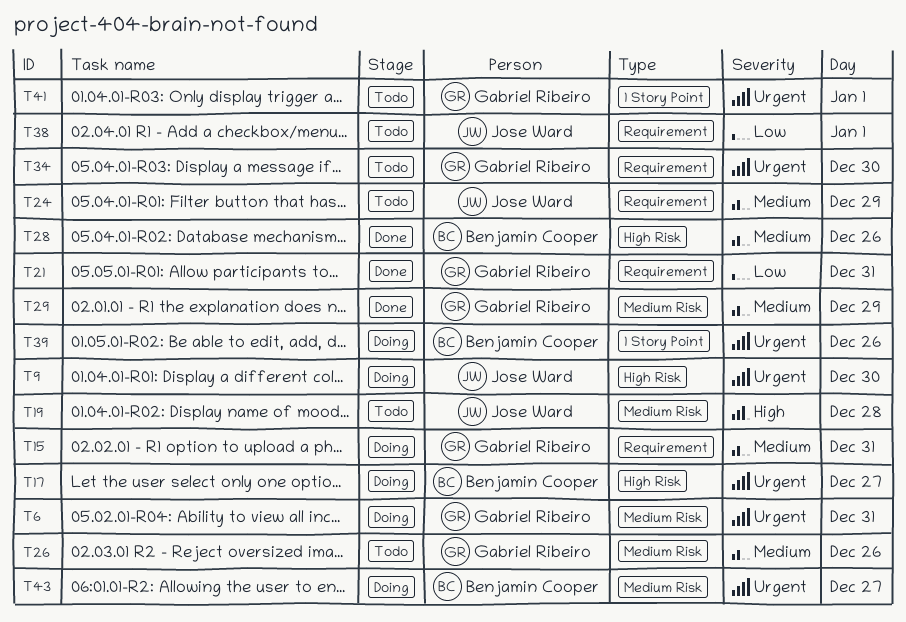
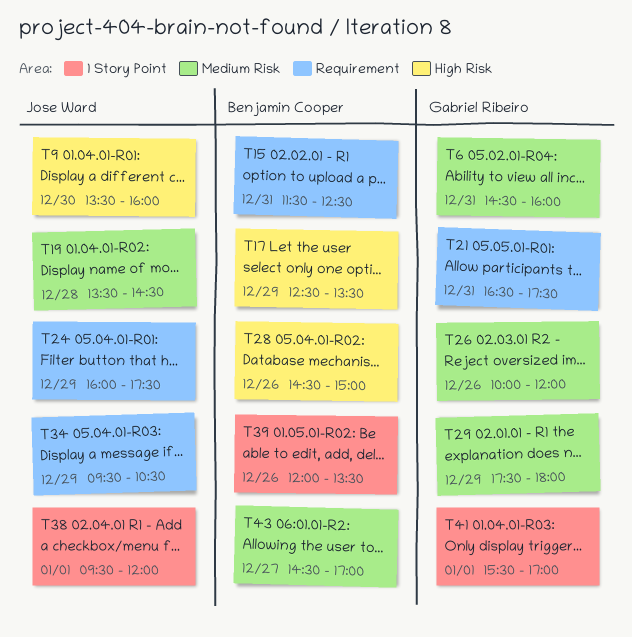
T15, owner: Gabriel Ribeiro -> Benjamin Cooper
T17, day: Dec 27 -> Dec 29
T34, owner: Gabriel Ribeiro -> Jose Ward
T34, day: Dec 30 -> Dec 29
T38, label: Requirement -> 1 Story Point

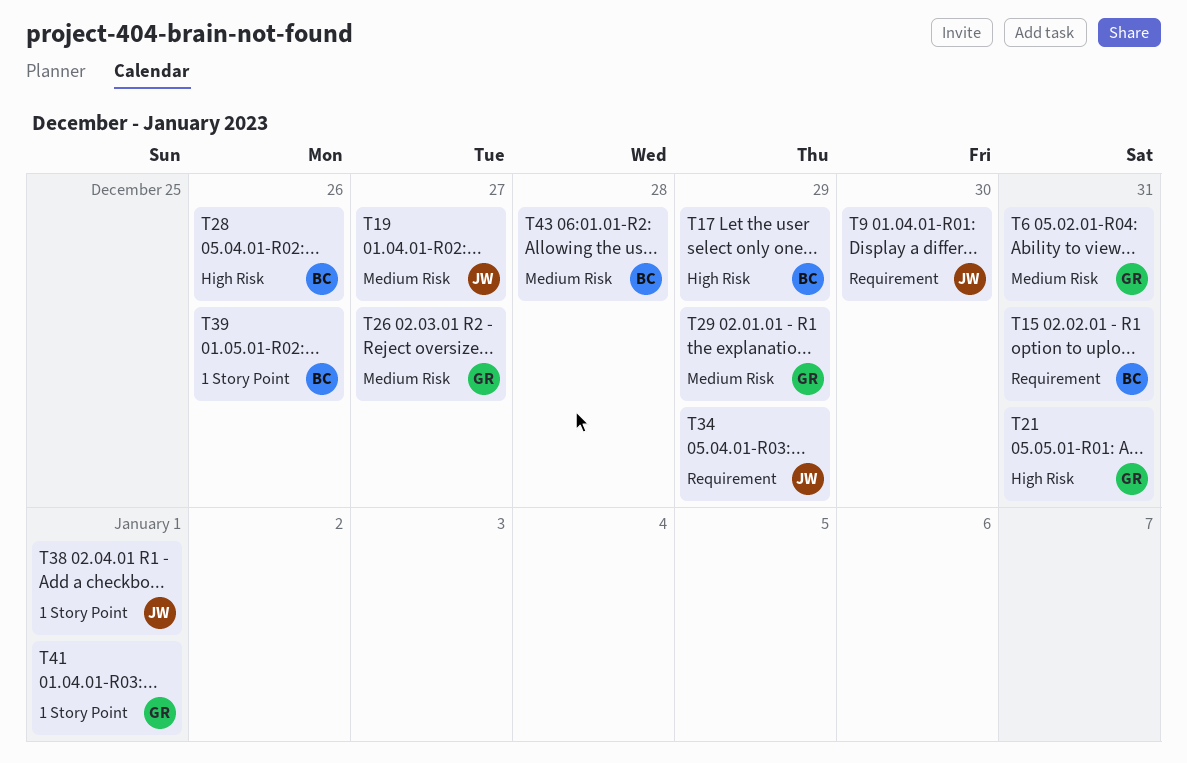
T9, label: High Risk -> Requirement
T19, day: Dec 28 -> Dec 27
T21, label: Requirement -> High Risk
T24: present -> none
T26, day: Dec 26 -> Dec 27
T43, day: Dec 27 -> Dec 28

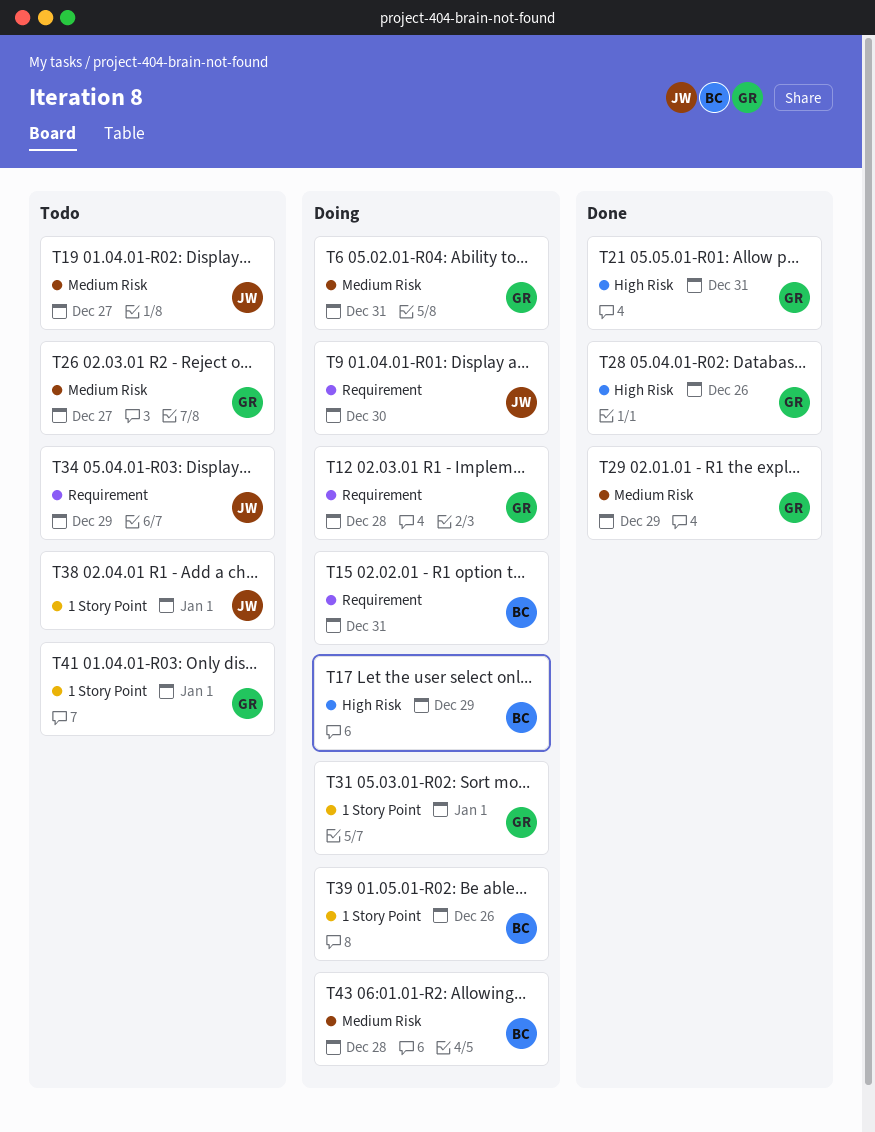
T12: none -> present
T28, owner: BC -> GR
T31: none -> present

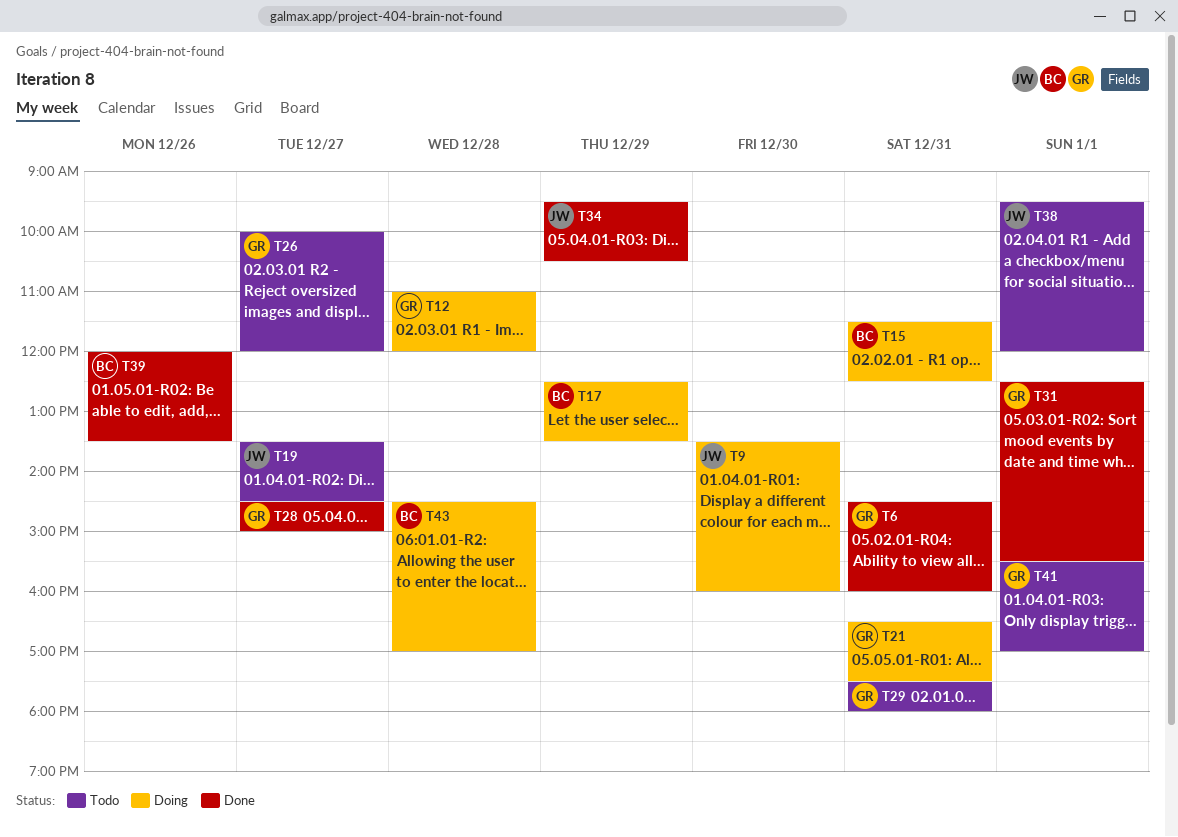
T6, status: Doing -> Done
T21, status: Done -> Doing
T28, day: Dec 26 -> Dec 27
T29, status: Done -> Todo
T29, day: Dec 29 -> Dec 31
T31, status: Doing -> Done
T34, status: Todo -> Done
T39, status: Doing -> Done

